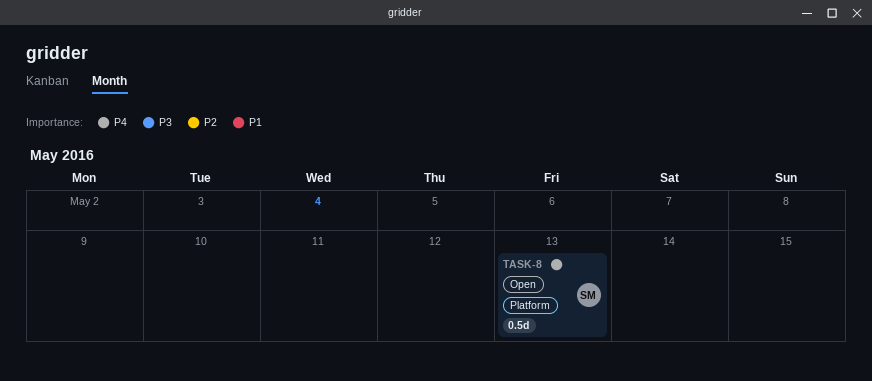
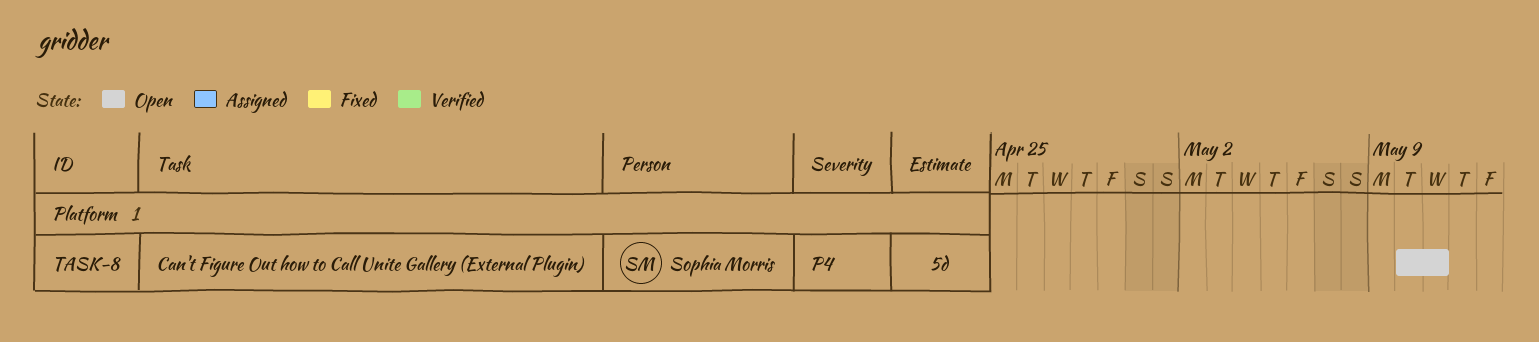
TASK-8, estimate: 0.5d -> 5d
TASK-8, due: May 13 -> May 11

